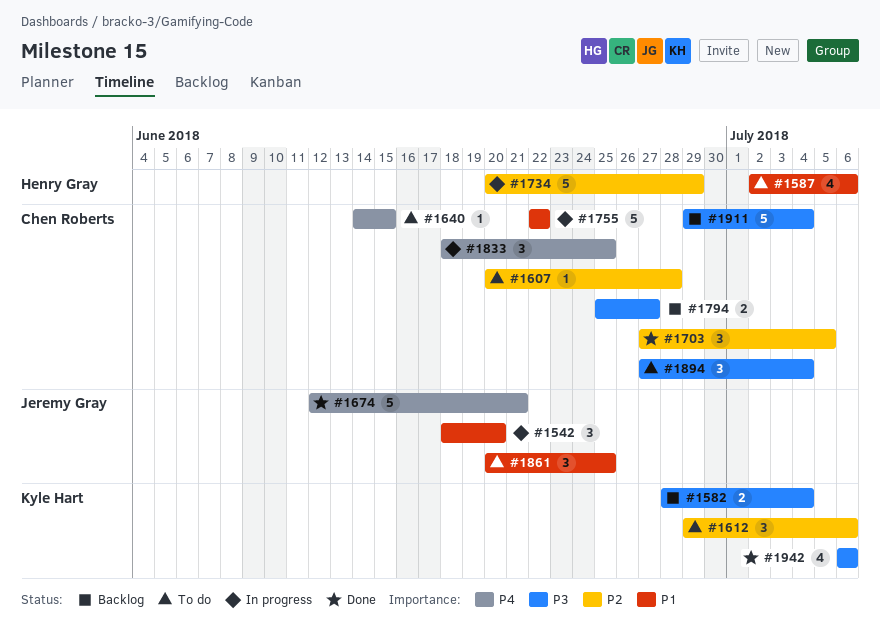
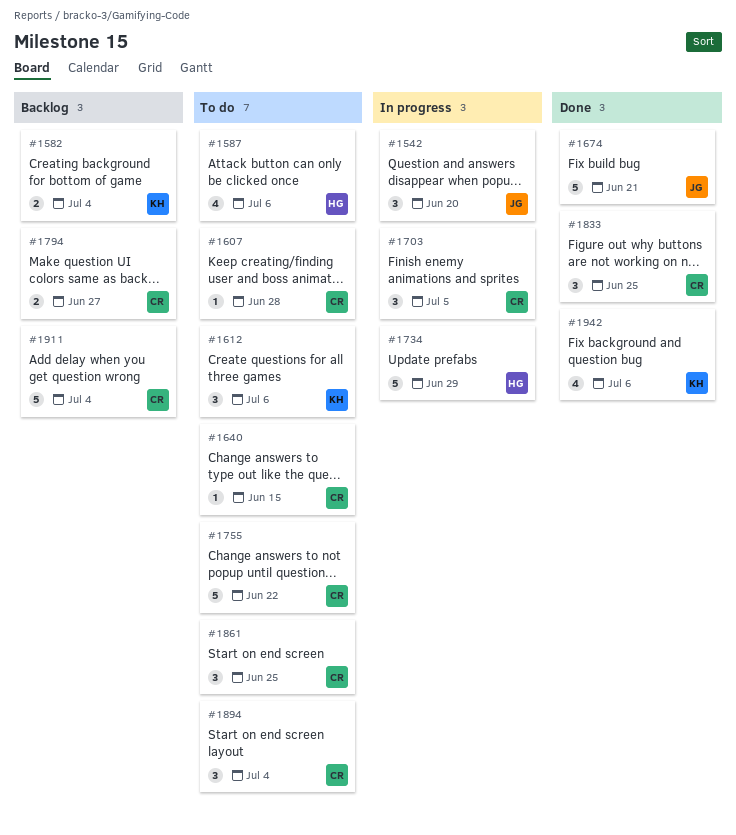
#1703, status: Done -> In progress
#1755, status: In progress -> To do
#1833, status: In progress -> Done
#1861, owner: Jeremy Gray -> Chen Roberts

